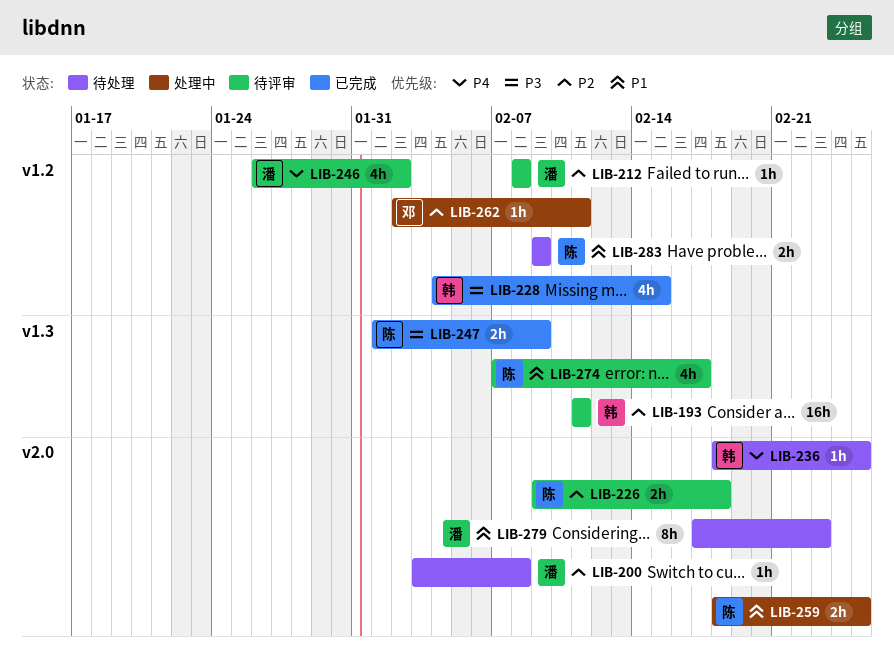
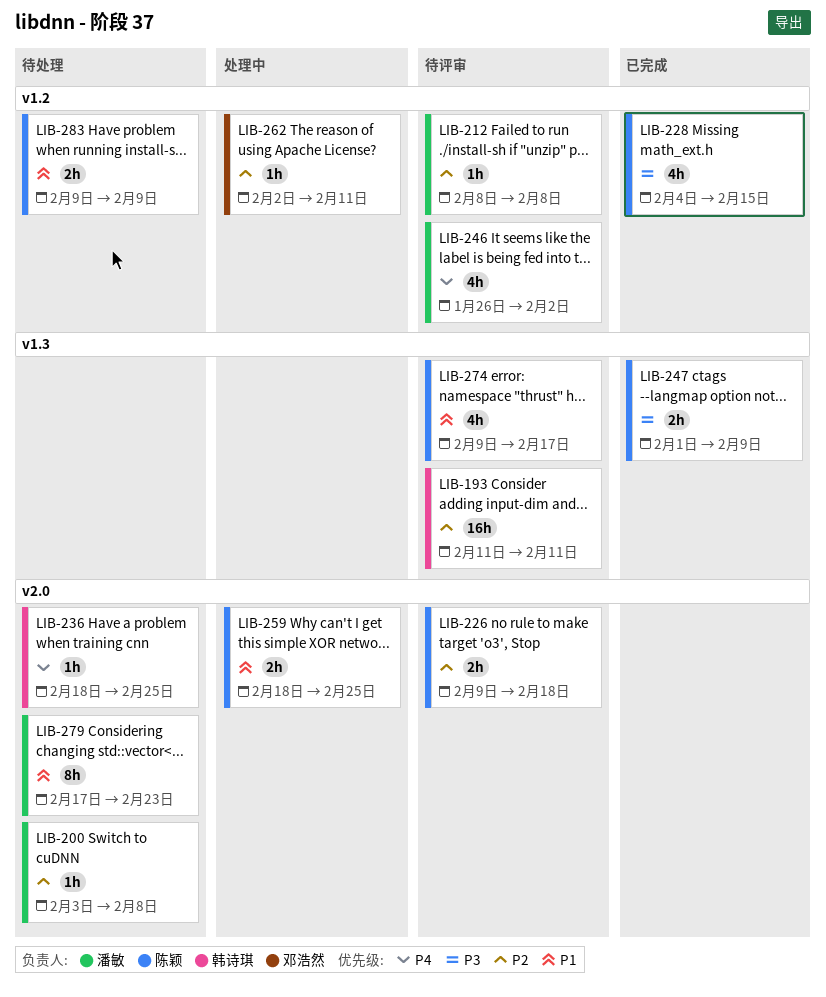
LIB-228, owner: 韩诗琪 -> 陈颖
LIB-274, start: Feb 7 -> Feb 9

